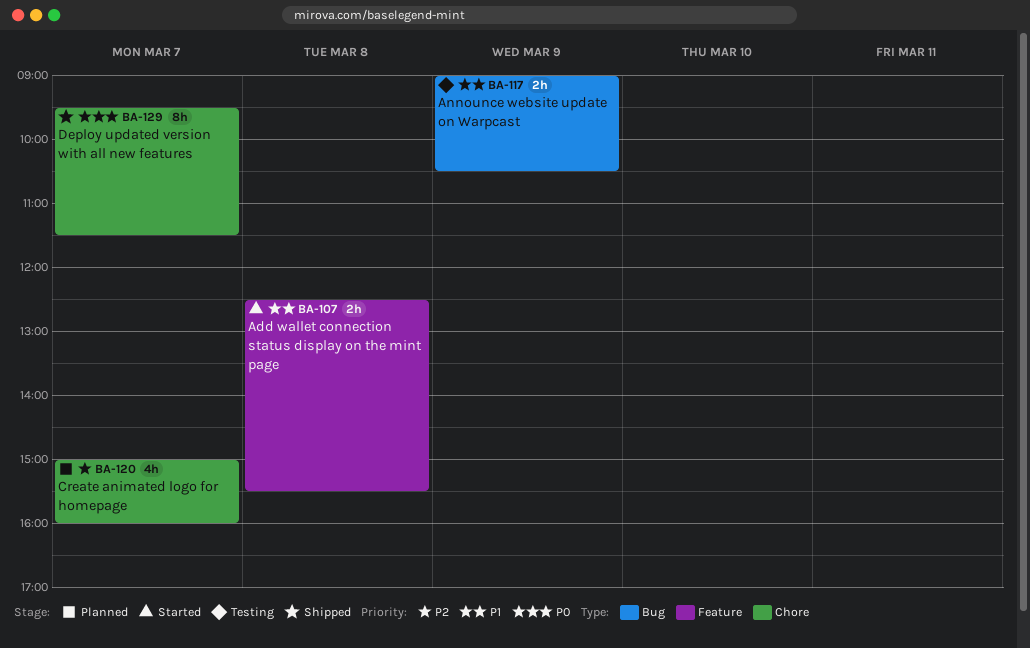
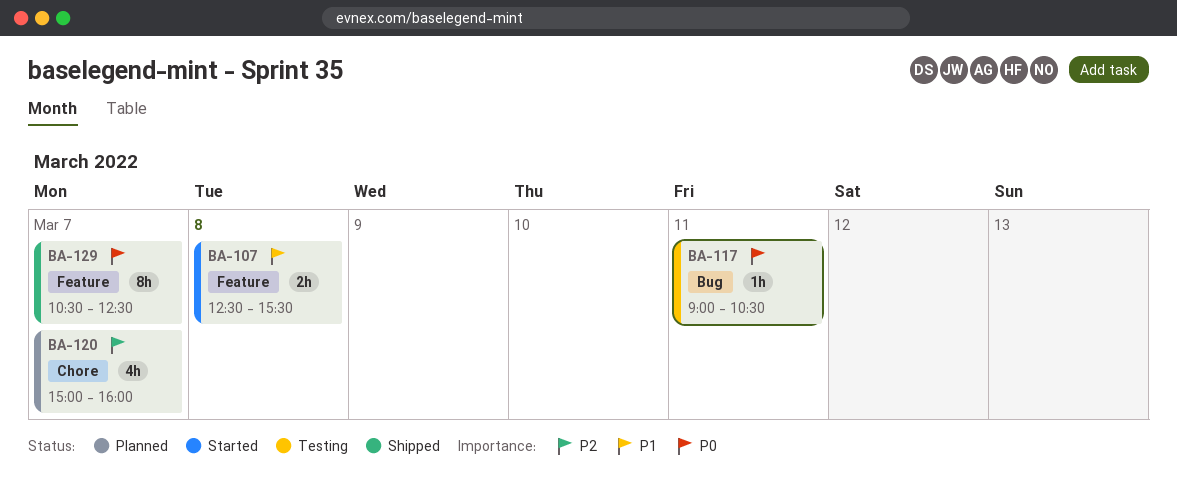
BA-117, priority: P1 -> P0
BA-117, estimate: 2h -> 1h
BA-117, day: Mar 9 -> Mar 11
BA-129, label: Chore -> Feature
BA-129, begins: 09:30 -> 10:30
BA-129, ends: 11:30 -> 12:30

